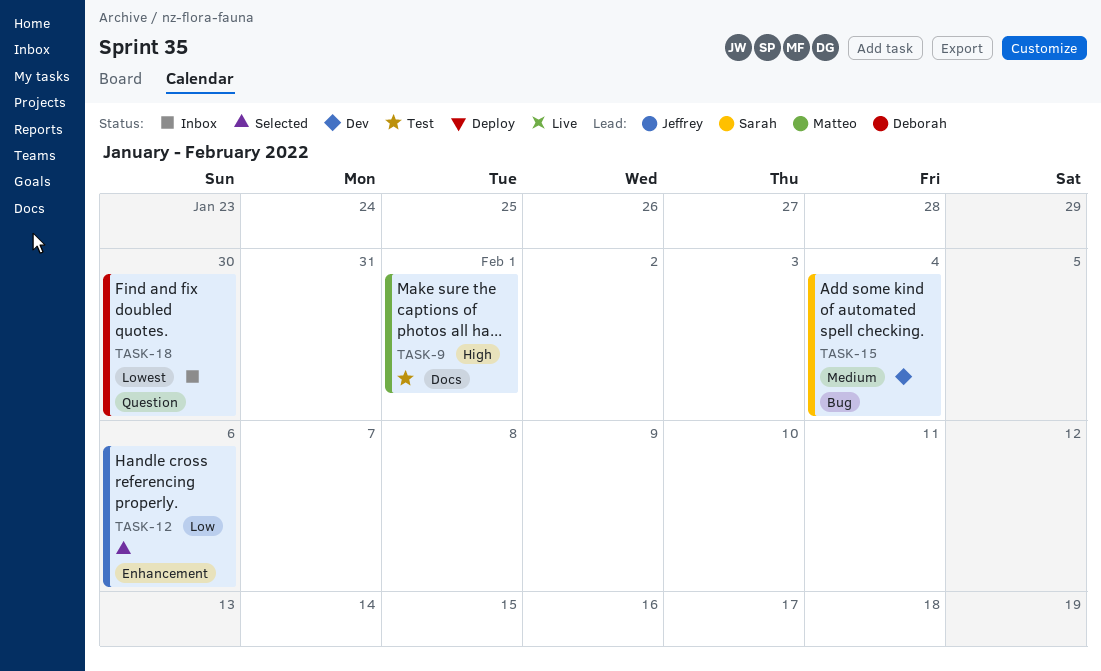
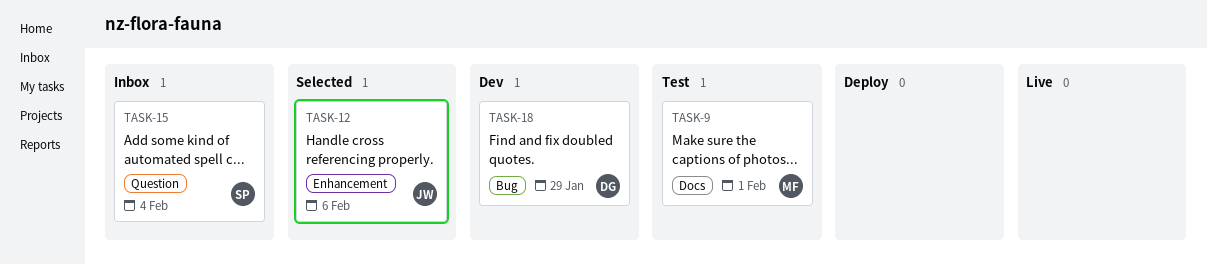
TASK-15, status: Dev -> Inbox
TASK-15, label: Bug -> Question
TASK-18, status: Inbox -> Dev
TASK-18, label: Question -> Bug
TASK-18, due: Jan 30 -> Jan 29

